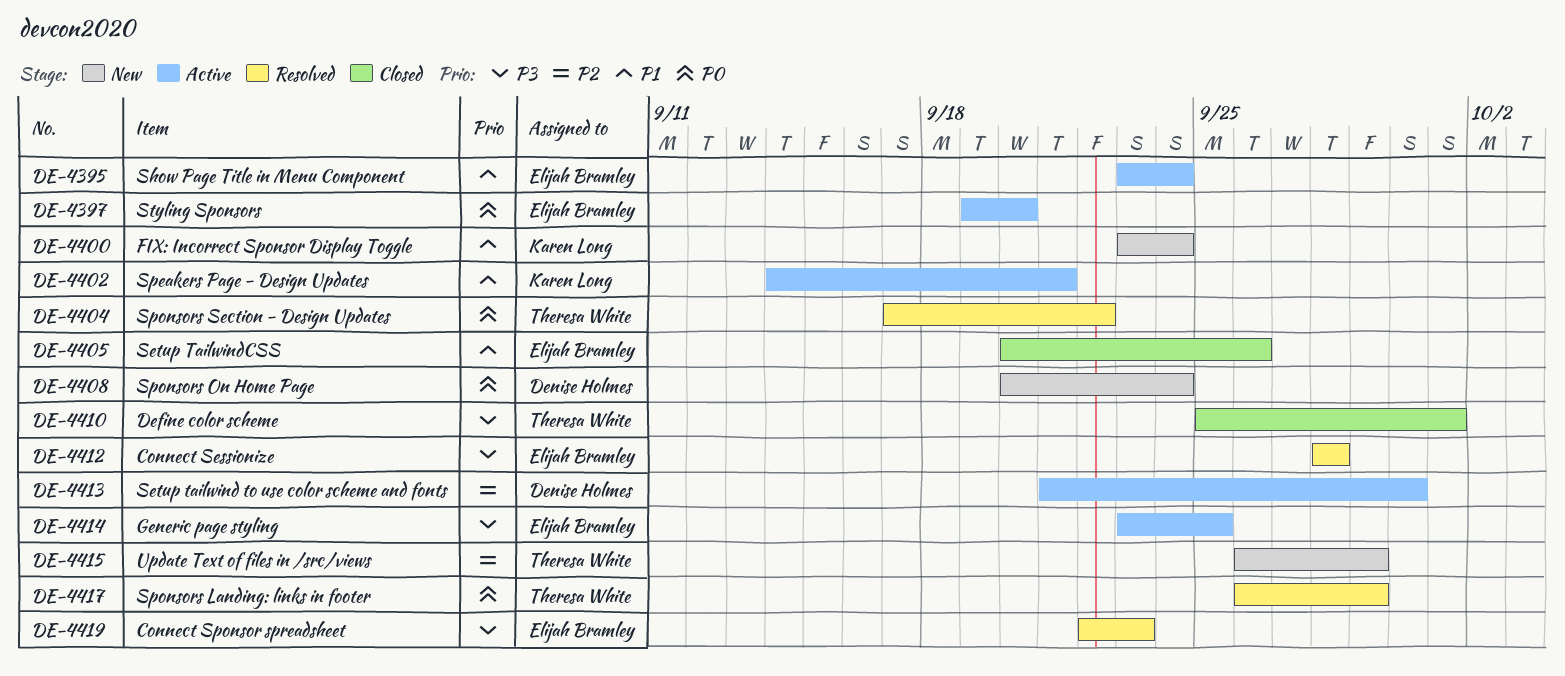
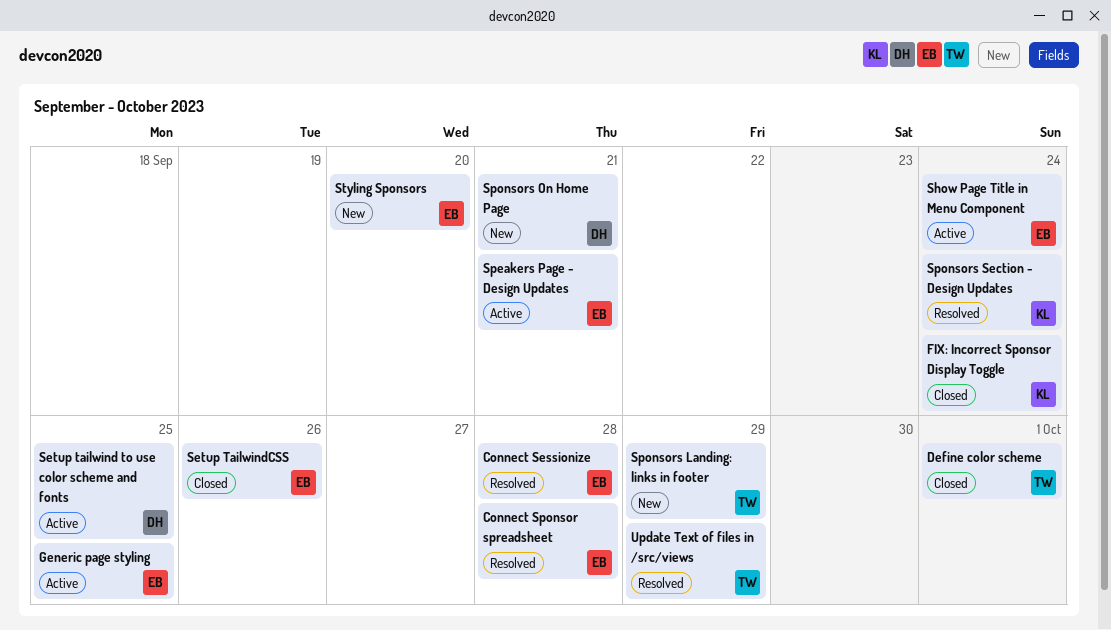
Connect Sponsor spreadsheet, due: Sep 23 -> Sep 28
FIX: Incorrect Sponsor Display Toggle, status: New -> Closed
Setup tailwind to use color scheme and fonts, due: Sep 30 -> Sep 25
Speakers Page - Design Updates, owner: Karen Long -> Elijah Bramley
Sponsors Landing: links in footer, status: Resolved -> New
Sponsors On Home Page, due: Sep 24 -> Sep 21
Sponsors Section - Design Updates, owner: Theresa White -> Karen Long
Sponsors Section - Design Updates, due: Sep 22 -> Sep 24
Styling Sponsors, status: Active -> New
Update Text of files in /src/views, status: New -> Resolved

